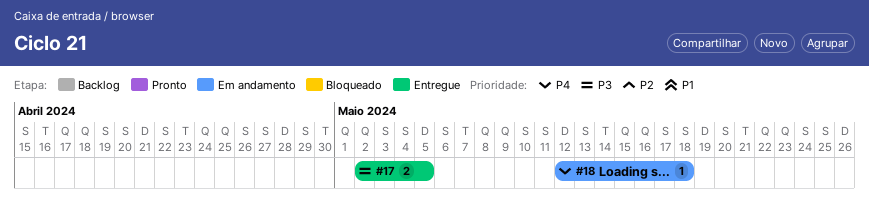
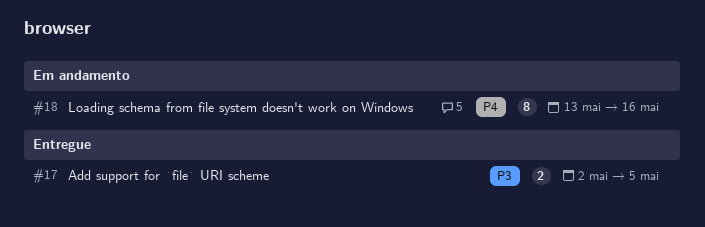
#18, estimate: 1 -> 8
#18, start: May 12 -> May 13
#18, due: May 18 -> May 16

